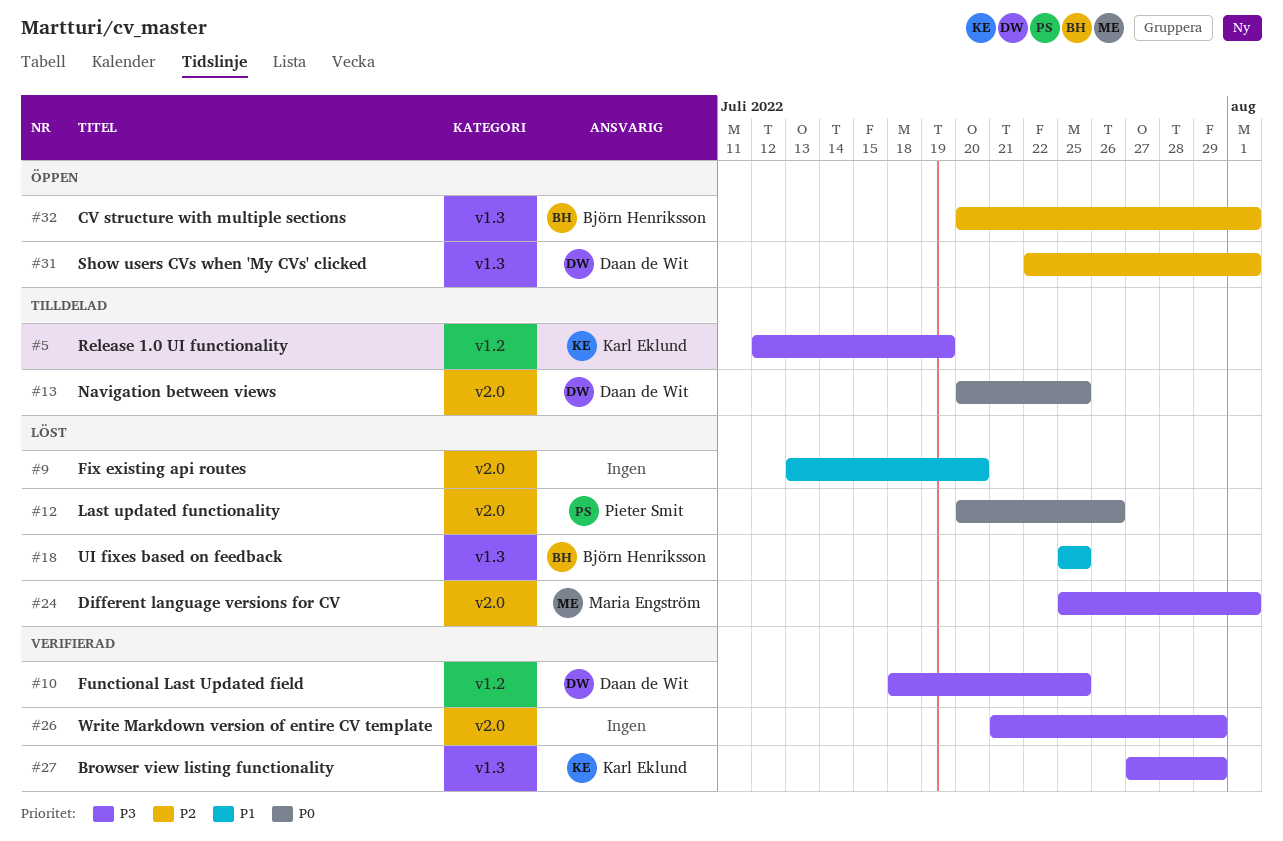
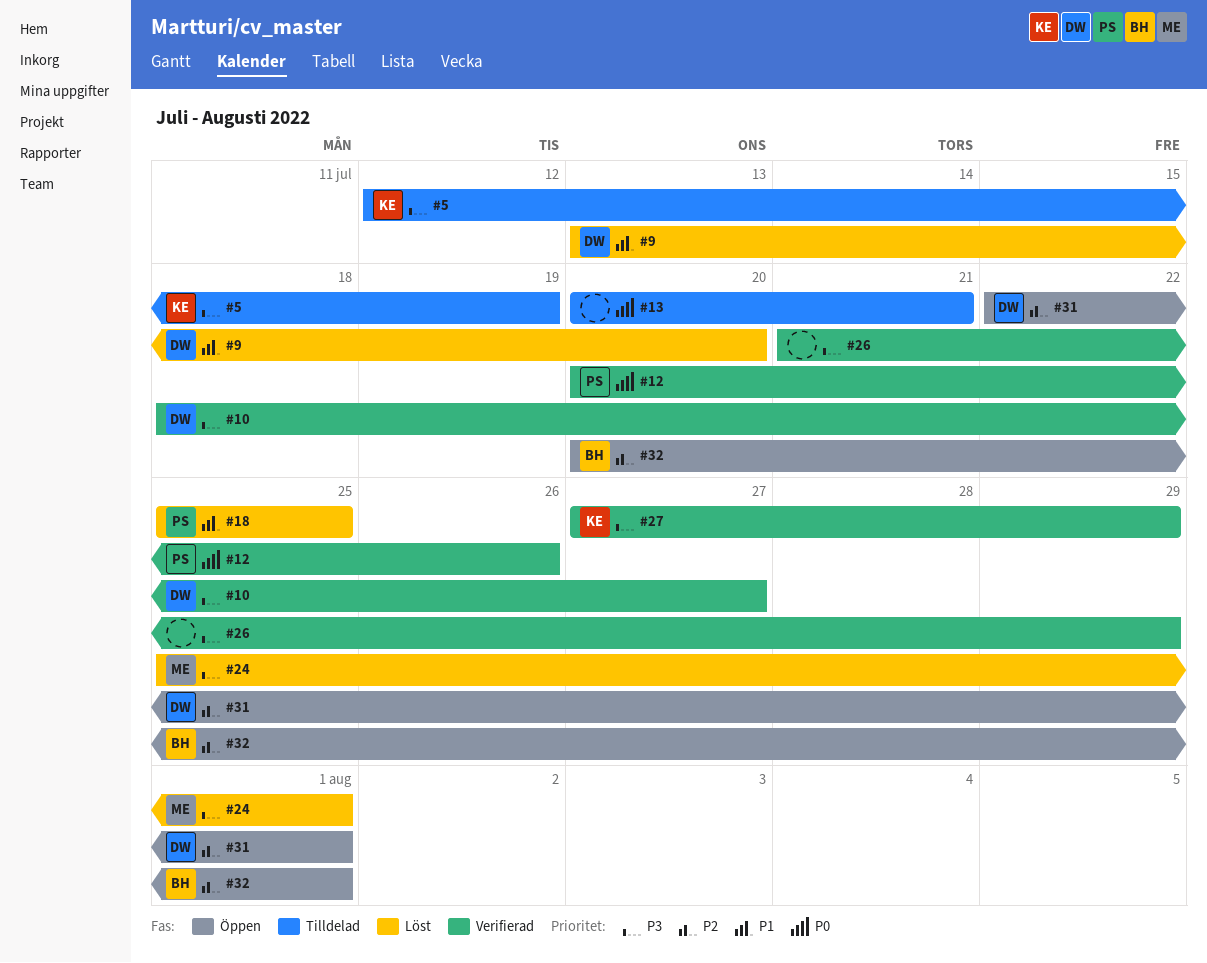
#9, owner: none -> Daan de Wit
#10, due: Jul 25 -> Jul 27
#12, status: Löst -> Verifierad
#13, owner: Daan de Wit -> none
#13, due: Jul 25 -> Jul 21
#18, owner: Björn Henriksson -> Pieter Smit

